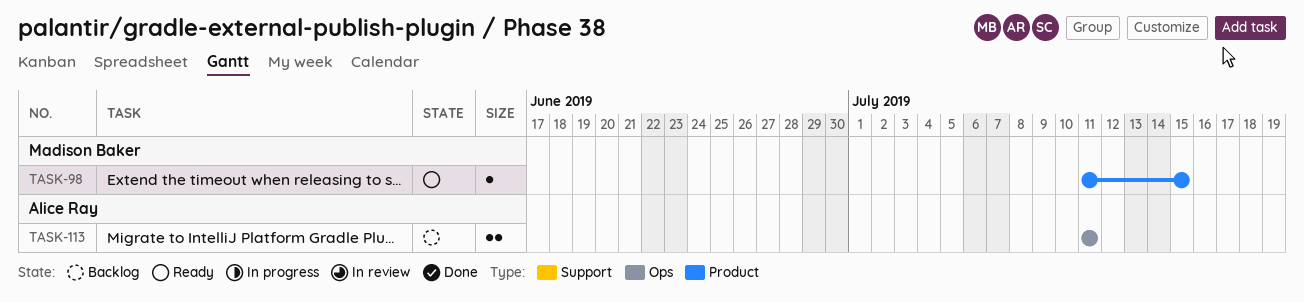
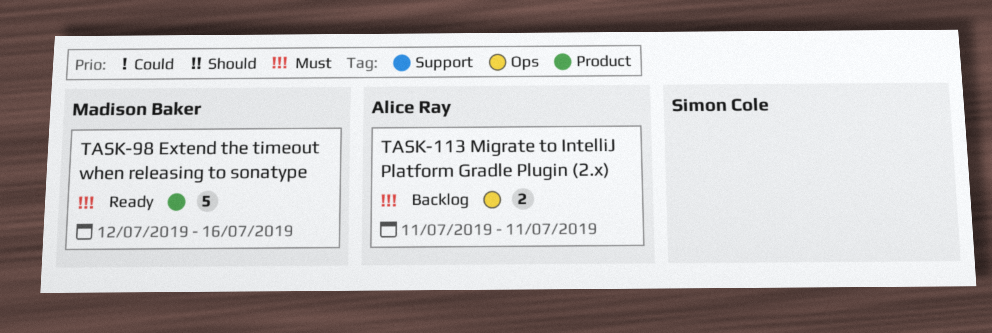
TASK-98, estimate: 1 -> 5
TASK-98, start: Jul 11 -> Jul 12
TASK-98, due: Jul 15 -> Jul 16

